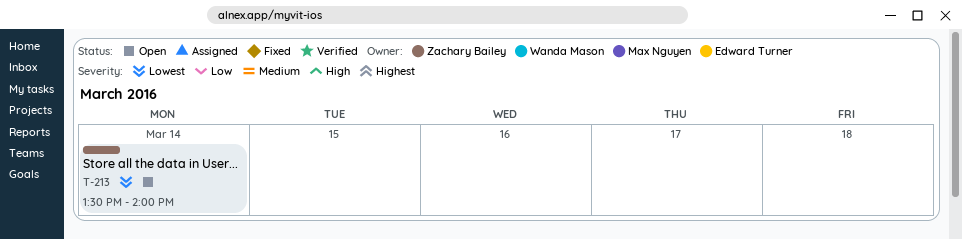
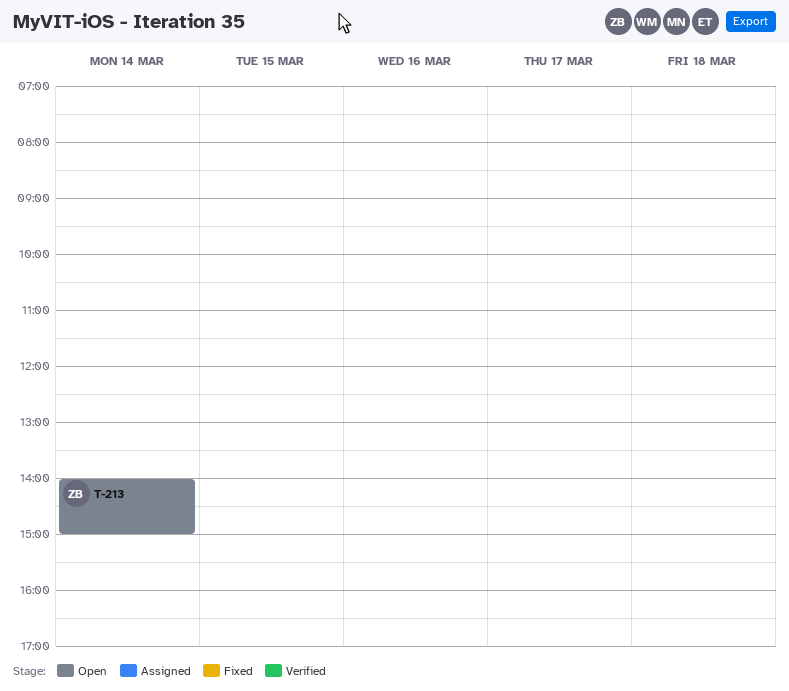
T-213, begins: 13:30 -> 14:00
T-213, ends: 14:00 -> 15:00

